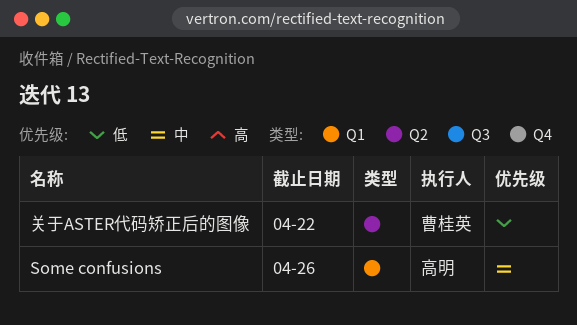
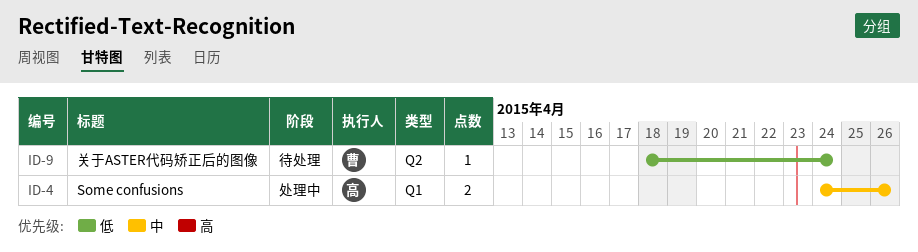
关于ASTER代码矫正后的图像, due: Apr 22 -> Apr 24

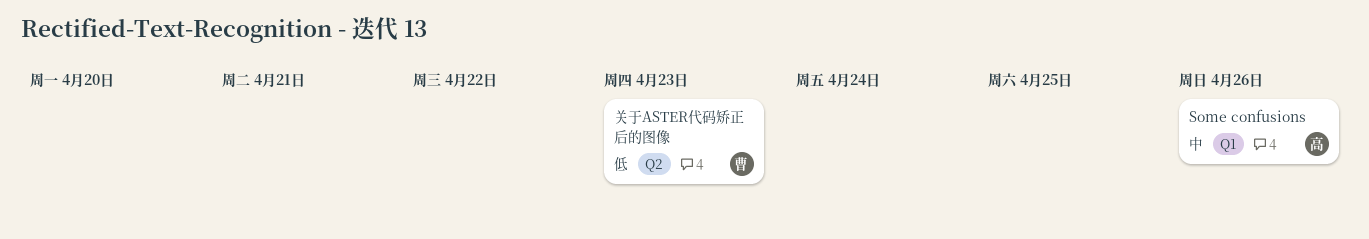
关于ASTER代码矫正后的图像, due: Apr 24 -> Apr 23

